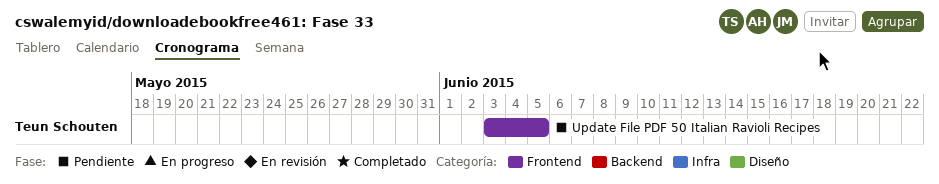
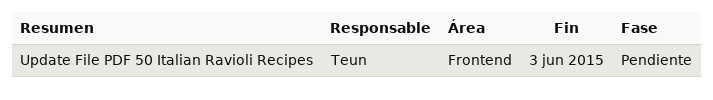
Update File PDF 50 Italian Ravioli Recipes, due: Jun 5 -> Jun 3

